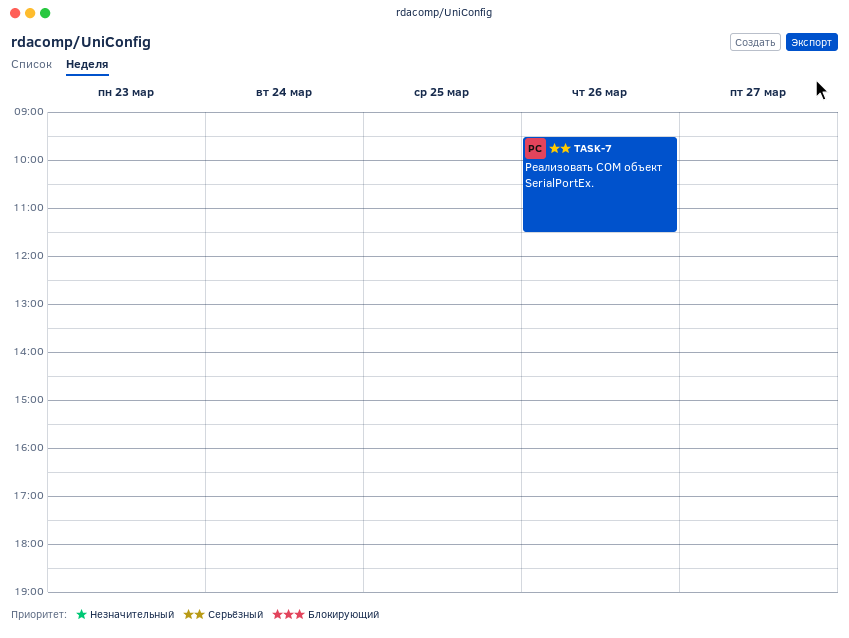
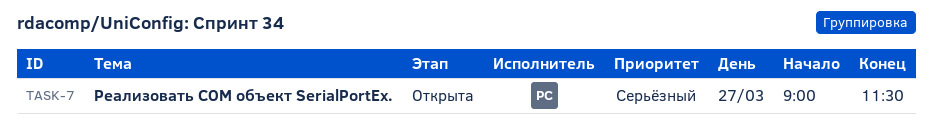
TASK-7, day: Mar 26 -> Mar 27
TASK-7, begins: 09:30 -> 09:00

